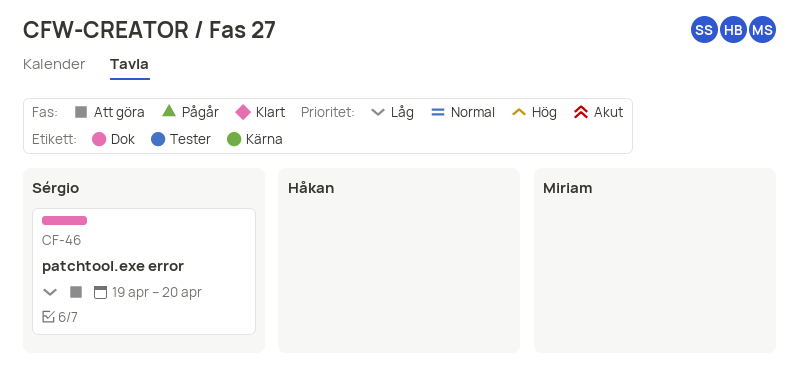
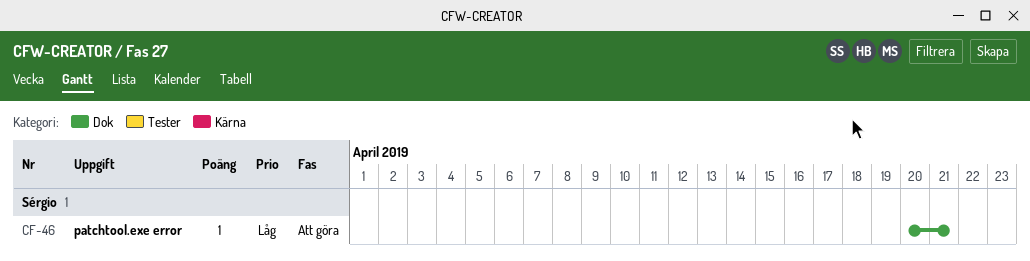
CF-46, start: Apr 19 -> Apr 20
CF-46, due: Apr 20 -> Apr 21

